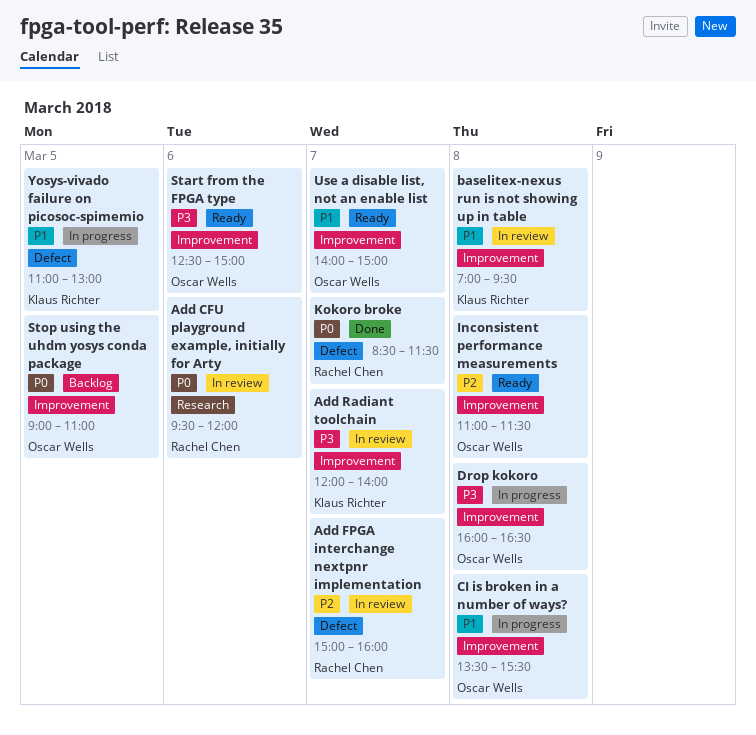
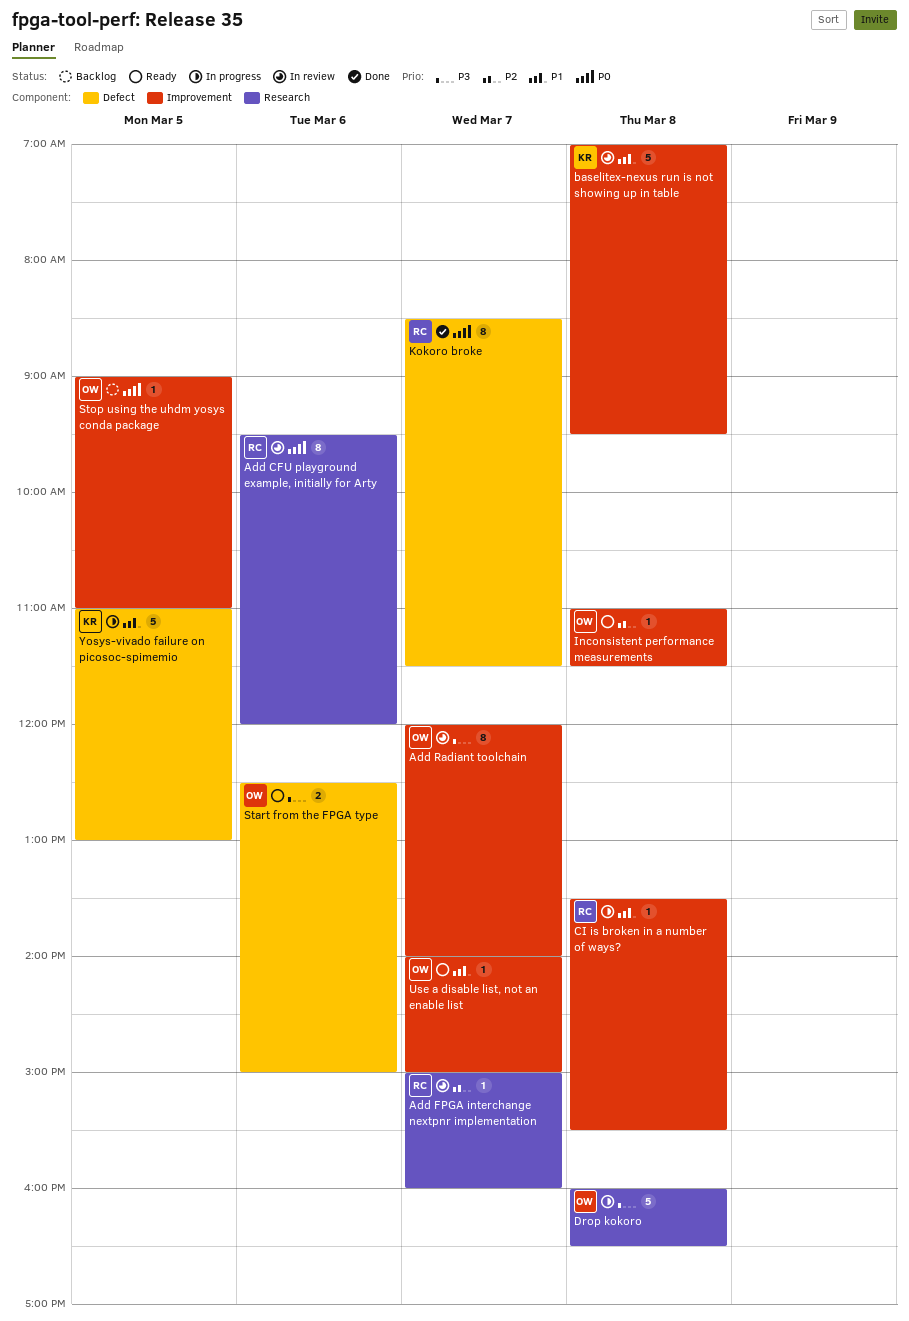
Add FPGA interchange nextpnr implementation, label: Defect -> Research
Add Radiant toolchain, owner: Klaus Richter -> Oscar Wells
CI is broken in a number of ways?, owner: Oscar Wells -> Rachel Chen
Drop kokoro, label: Improvement -> Research
Start from the FPGA type, label: Improvement -> Defect

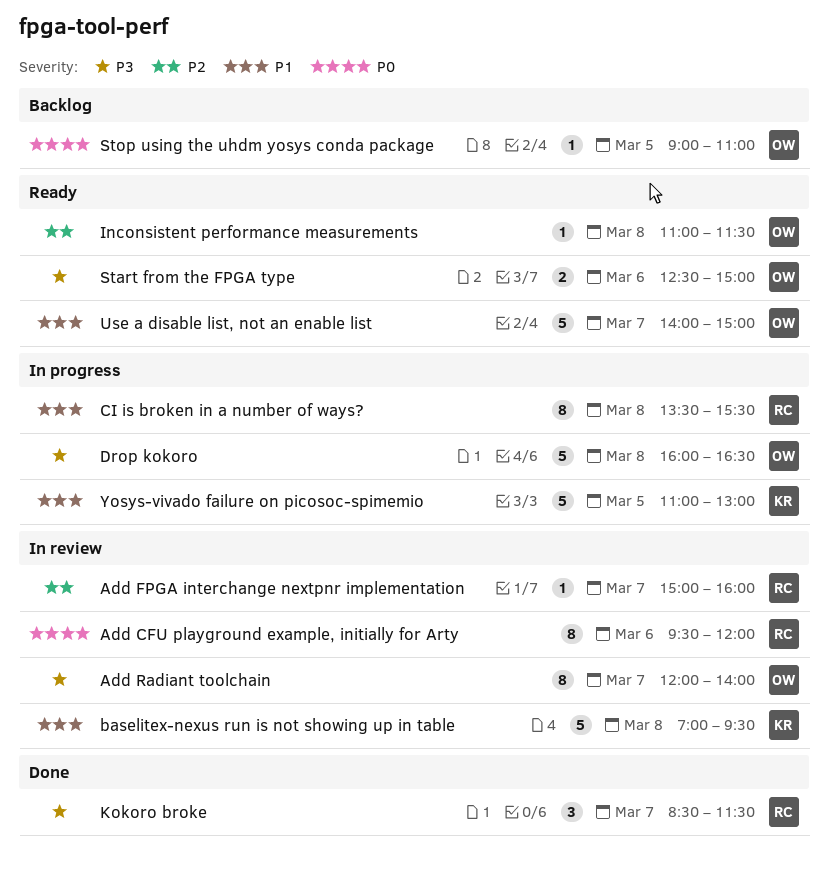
CI is broken in a number of ways?, estimate: 1 -> 8
Kokoro broke, priority: P0 -> P3
Kokoro broke, estimate: 8 -> 3
Use a disable list, not an enable list, estimate: 1 -> 5

